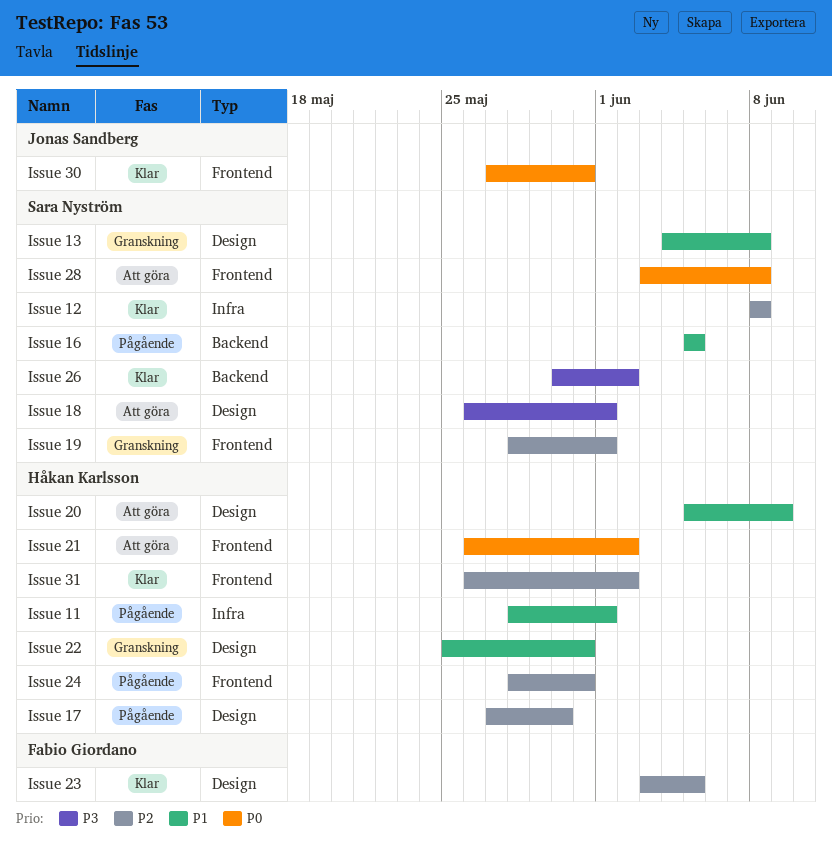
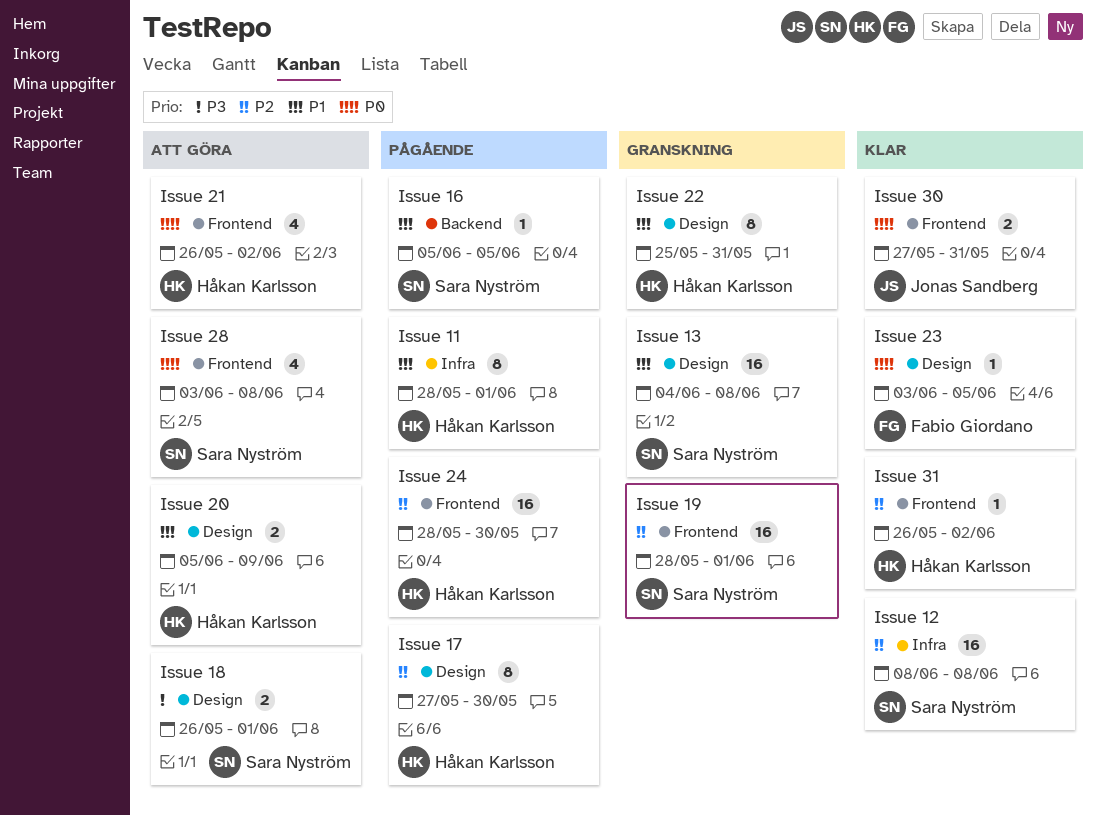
Issue 23, priority: P2 -> P0
Issue 24, due: May 31 -> May 30
Issue 26: present -> none

